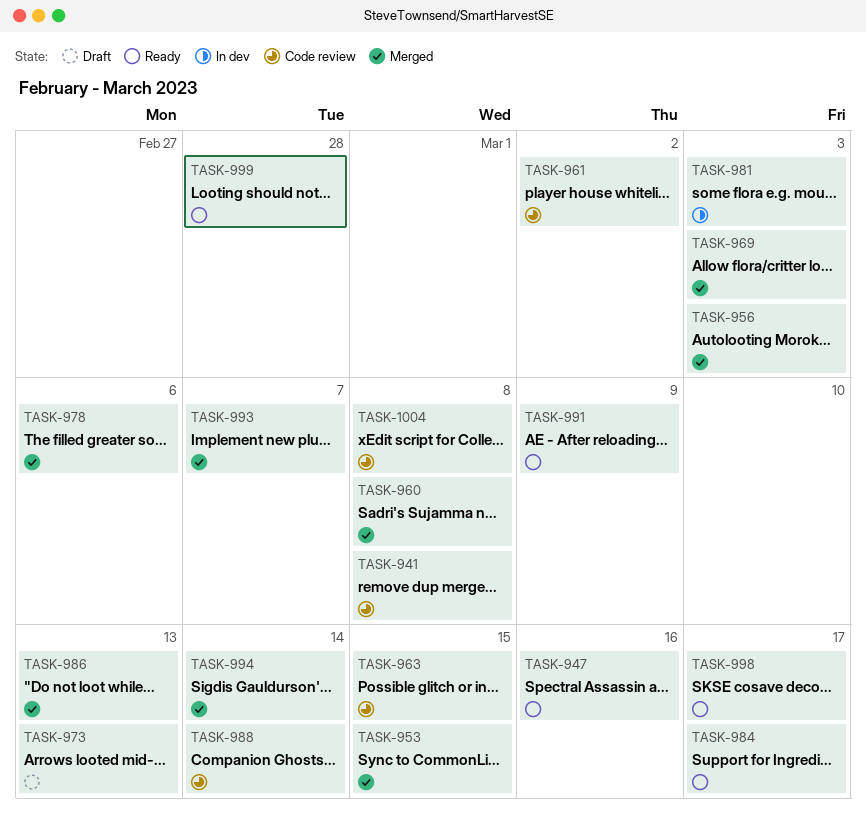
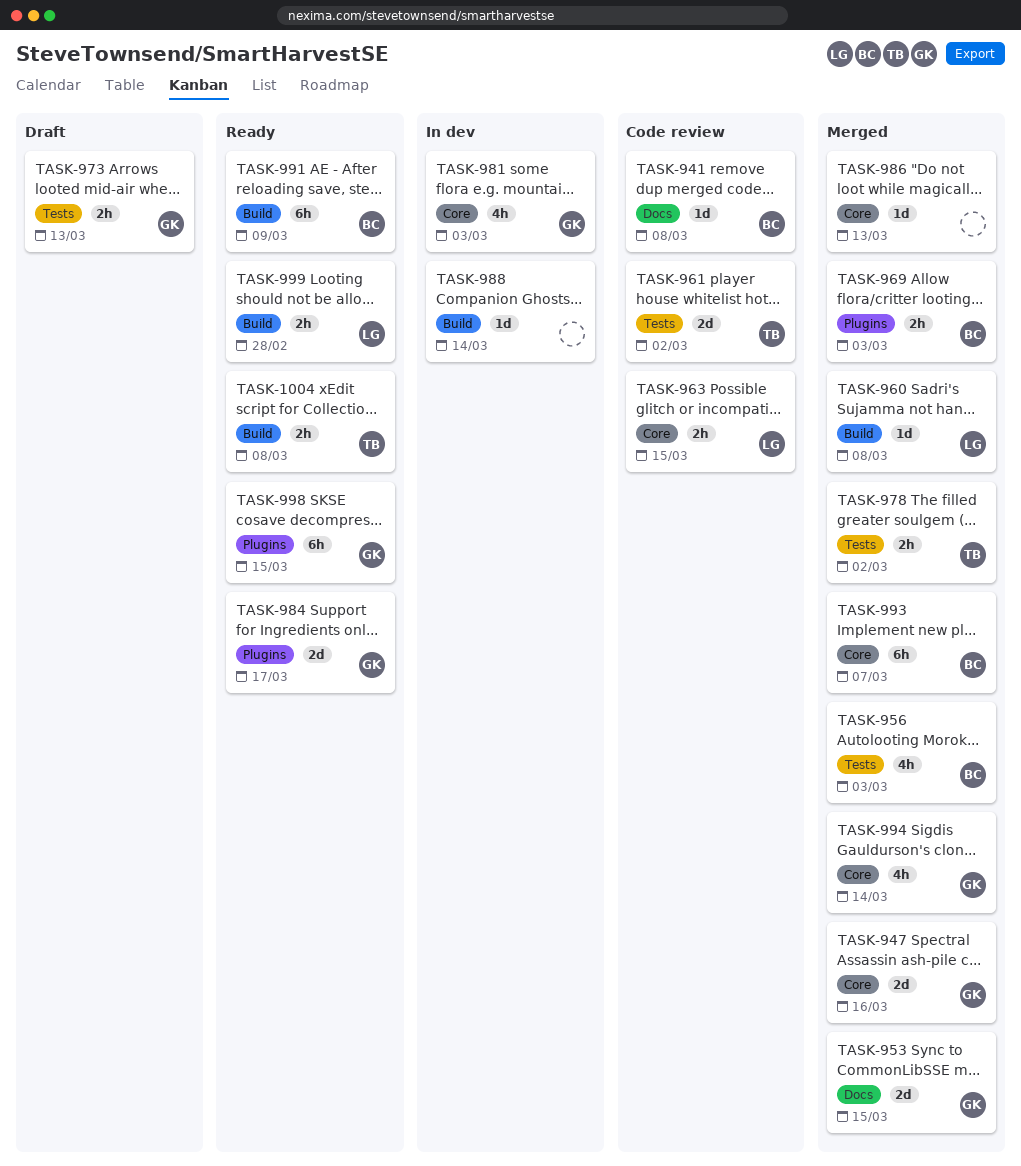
TASK-947, status: Ready -> Merged
TASK-978, due: Mar 6 -> Mar 2
TASK-988, status: Code review -> In dev
TASK-998, due: Mar 17 -> Mar 15
TASK-1004, status: Code review -> Ready

